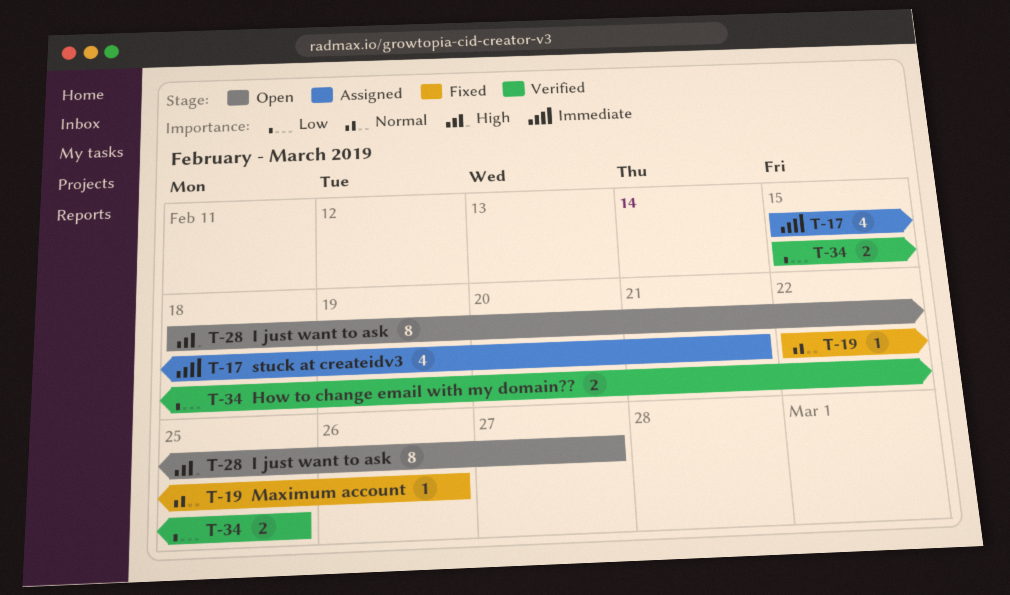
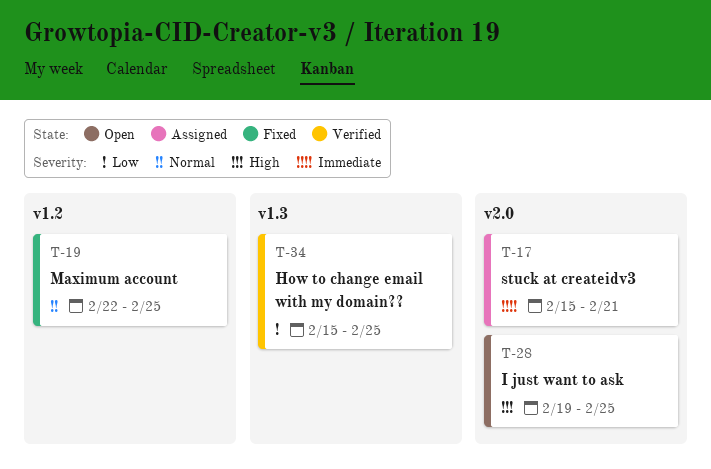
T-19, due: Feb 26 -> Feb 25
T-28, start: Feb 18 -> Feb 19
T-28, due: Feb 27 -> Feb 25

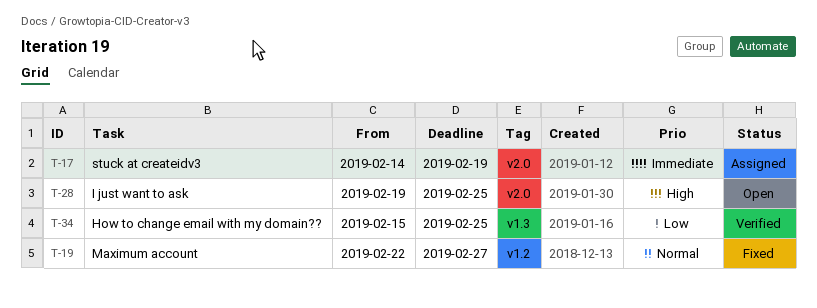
T-17, start: Feb 15 -> Feb 14
T-17, due: Feb 21 -> Feb 19
T-19, due: Feb 25 -> Feb 27

